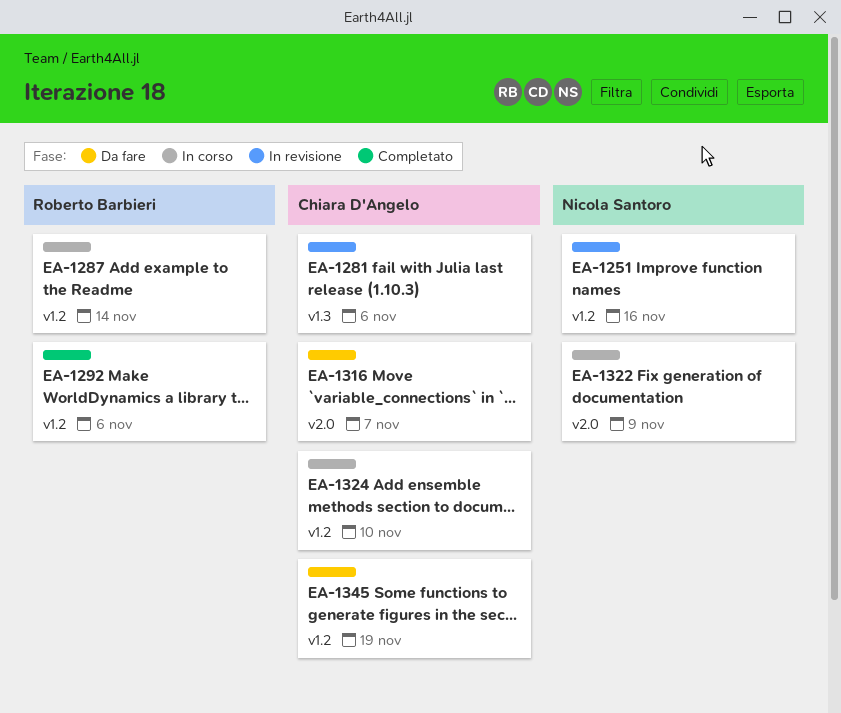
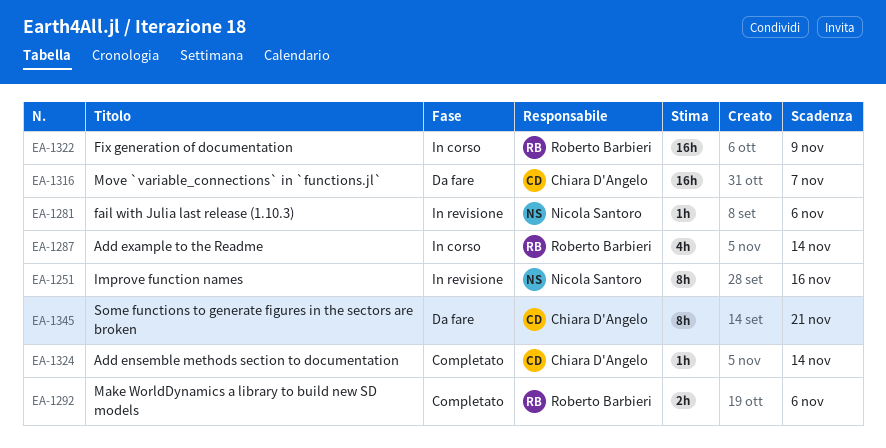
EA-1281, owner: Chiara D'Angelo -> Nicola Santoro
EA-1322, owner: Nicola Santoro -> Roberto Barbieri
EA-1324, status: In corso -> Completato
EA-1324, due: Nov 10 -> Nov 14
EA-1345, due: Nov 19 -> Nov 21

